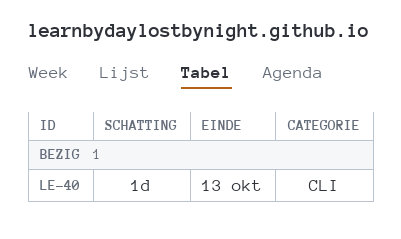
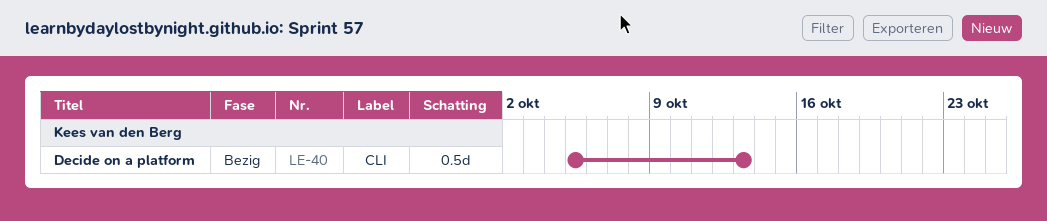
LE-40, estimate: 1d -> 0.5d

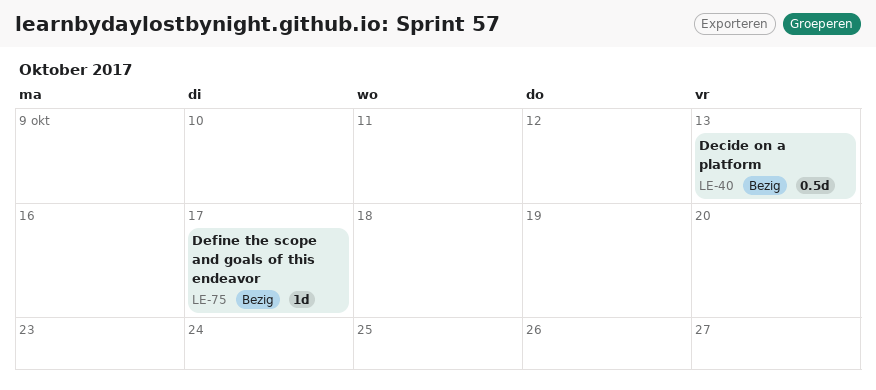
LE-75: none -> present

